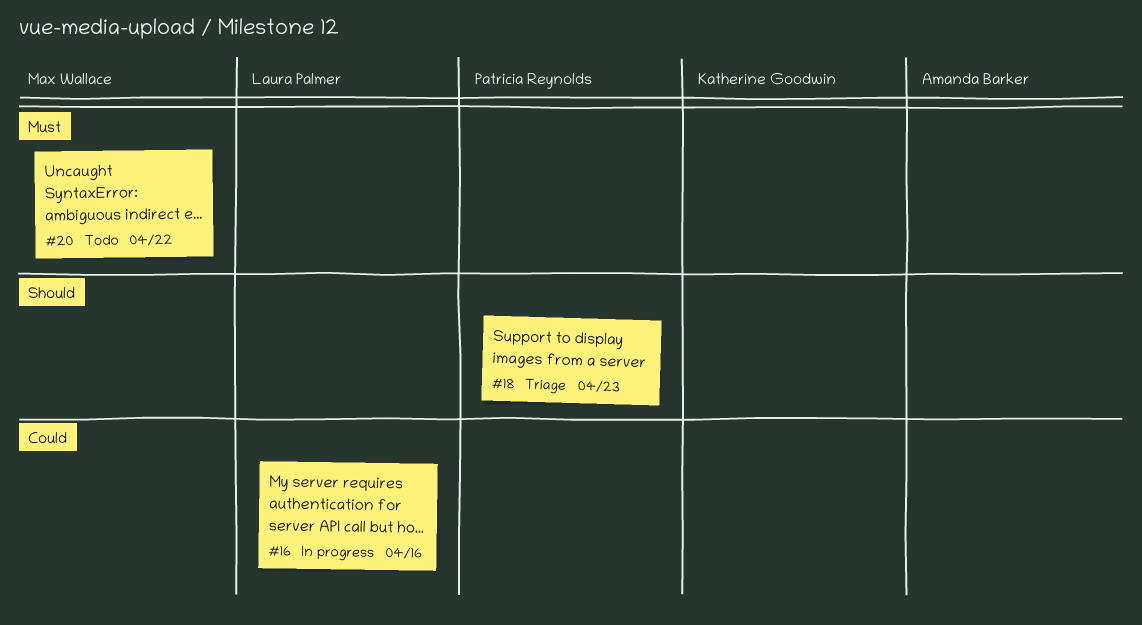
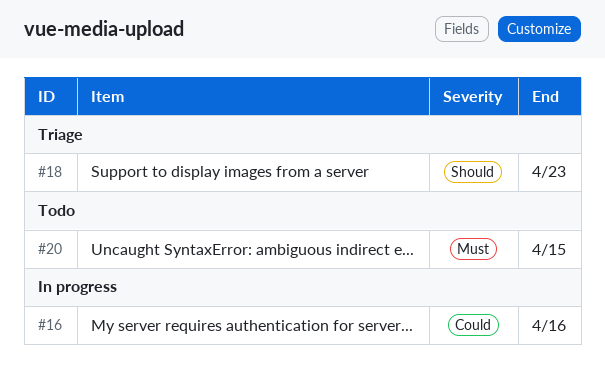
#20, due: Apr 22 -> Apr 15

